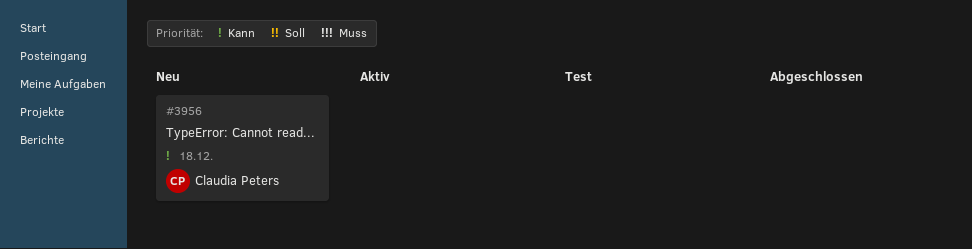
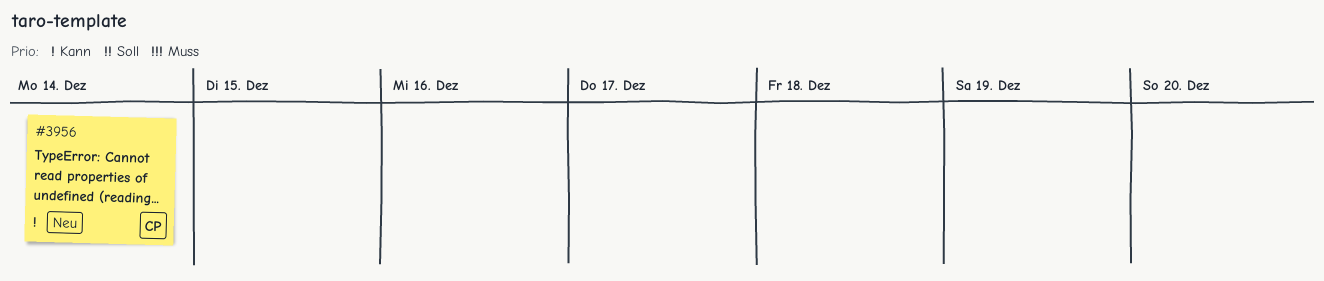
#3956, due: Dec 18 -> Dec 14

